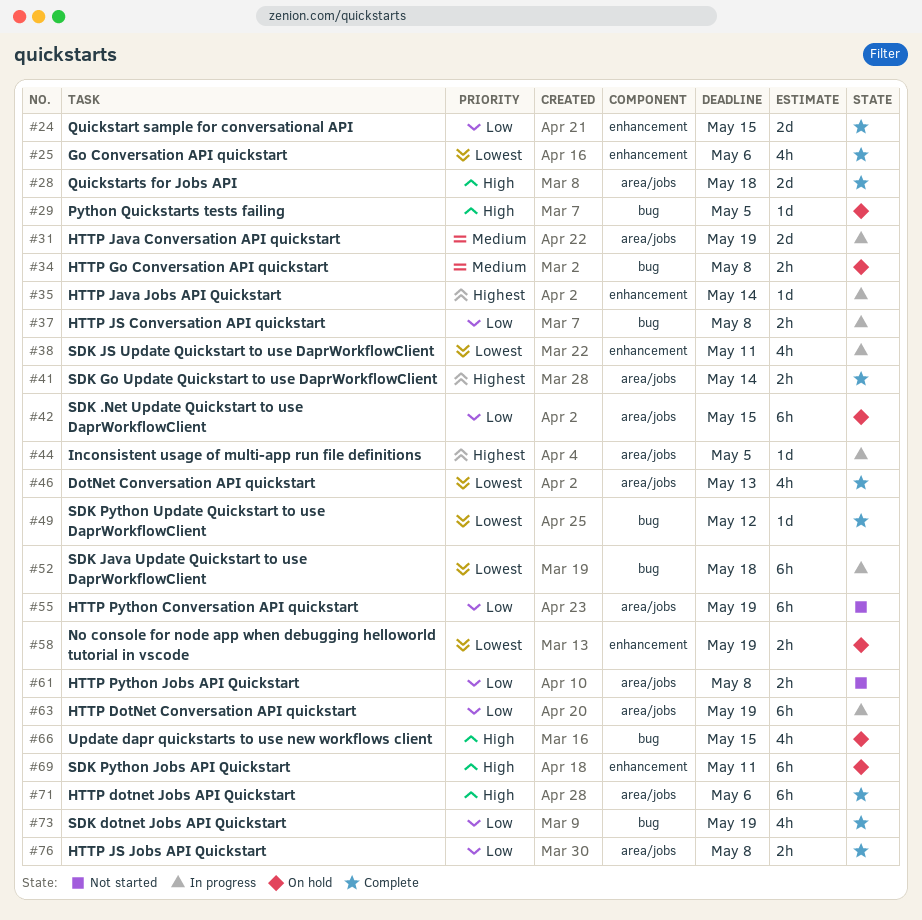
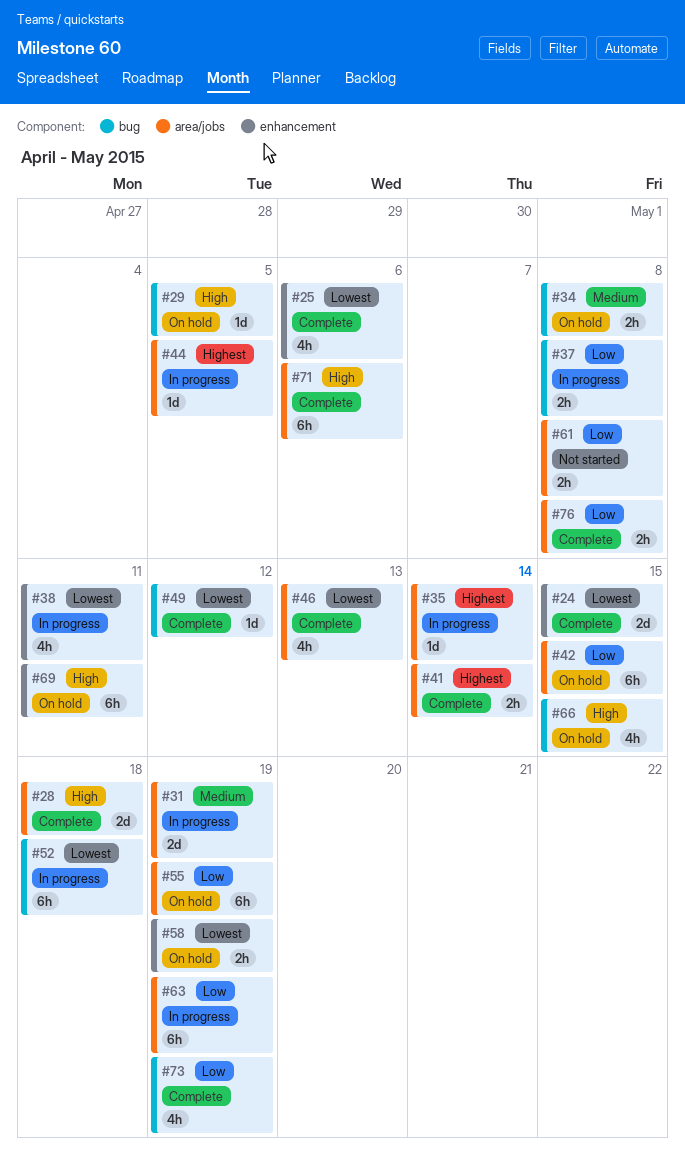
#24, priority: Low -> Lowest
#35, label: enhancement -> area/jobs
#55, status: Not started -> On hold

